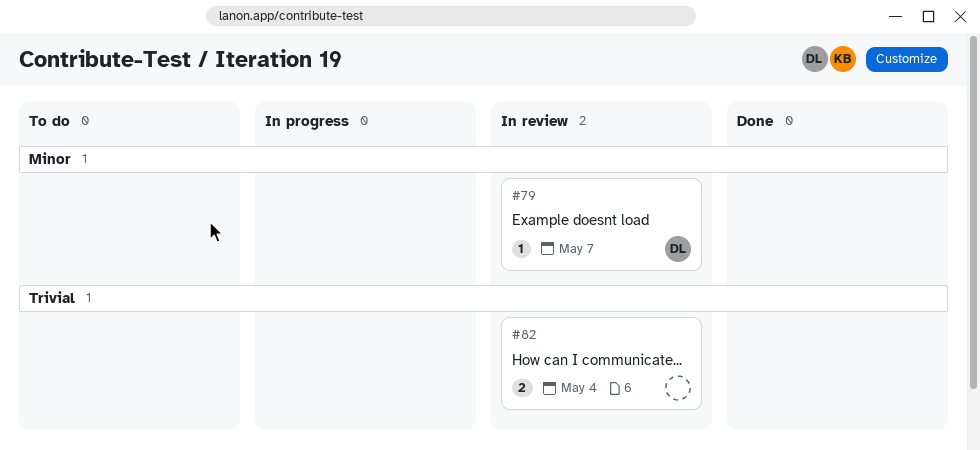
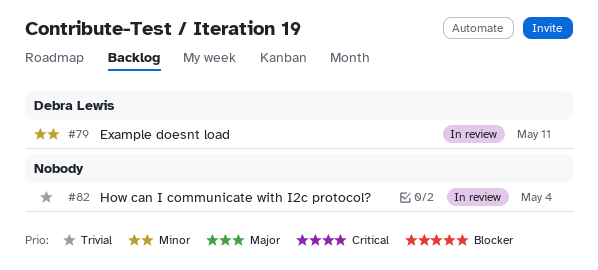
#79, due: May 7 -> May 11

